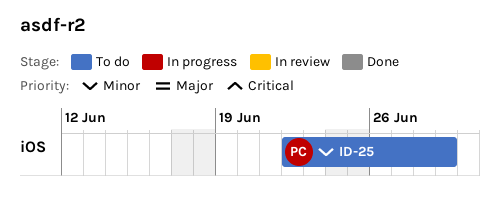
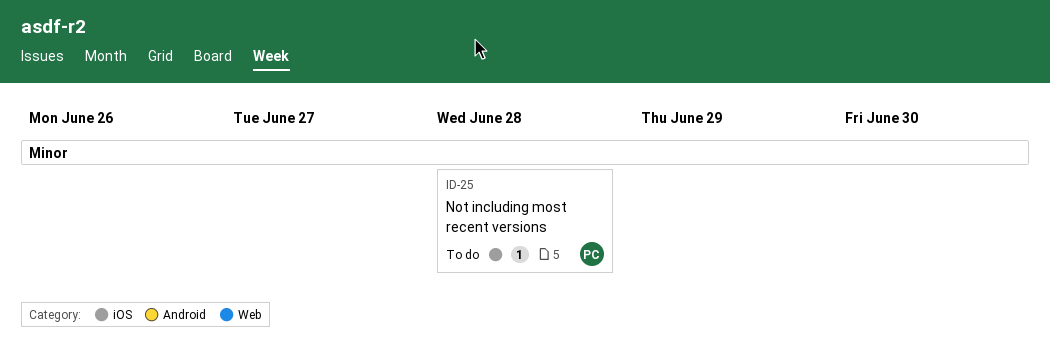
ID-25, due: Jun 29 -> Jun 28

